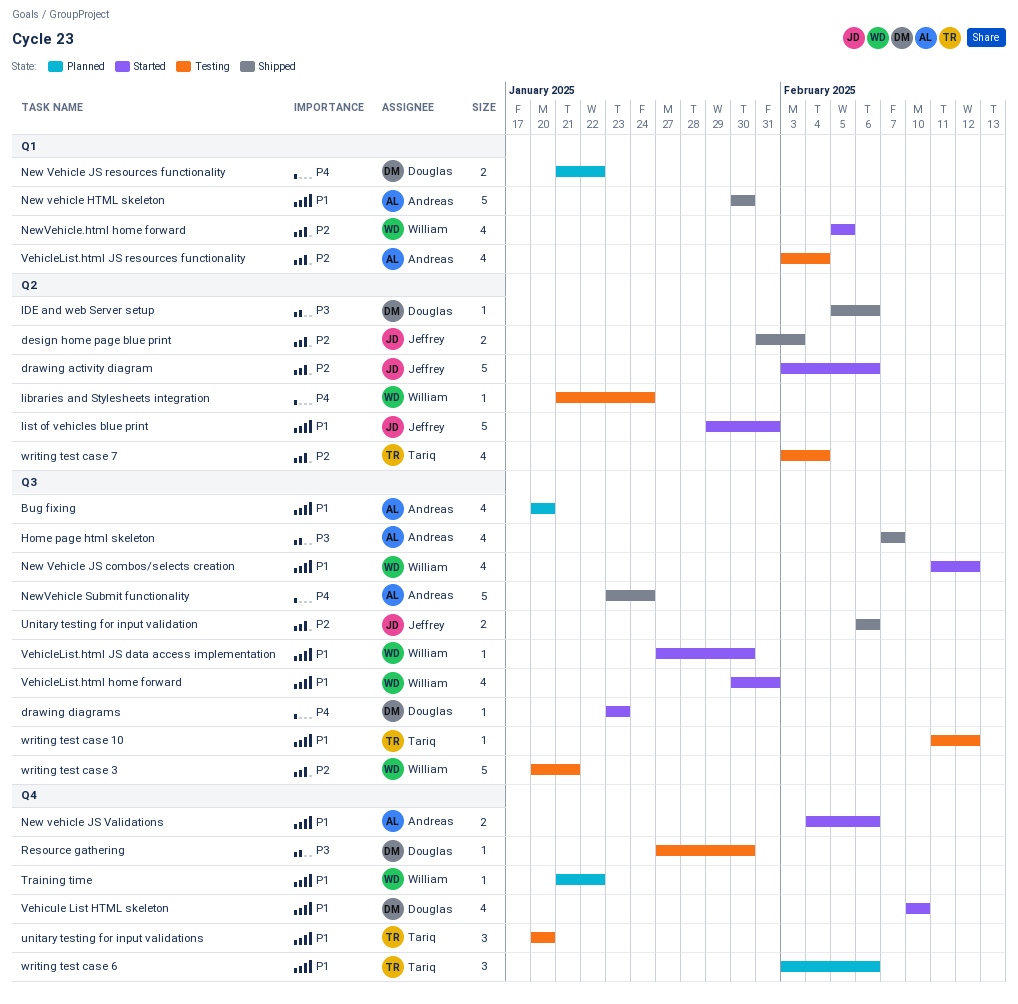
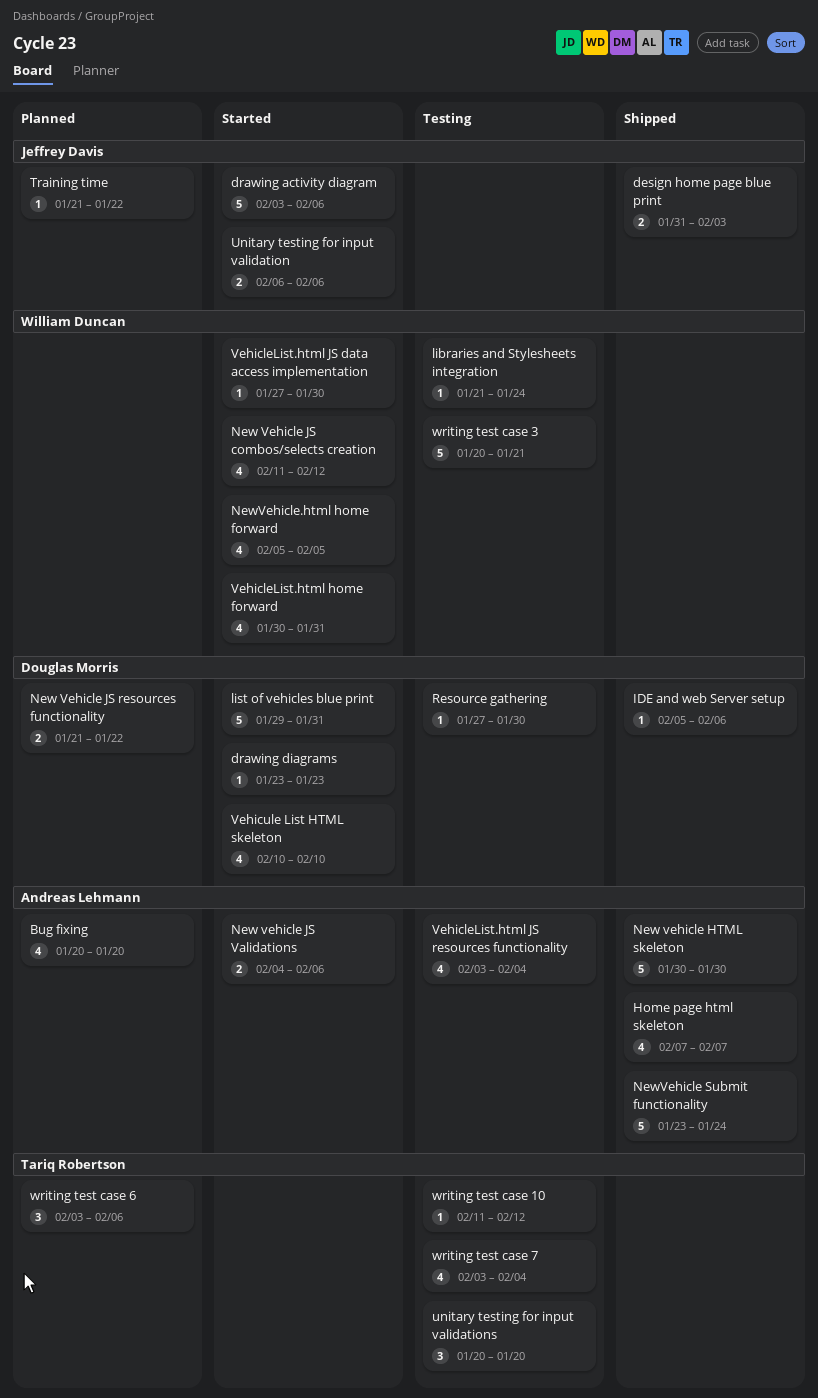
list of vehicles blue print, owner: Jeffrey Davis -> Douglas Morris
Training time, owner: William Duncan -> Jeffrey Davis
Unitary testing for input validation, status: Shipped -> Started

